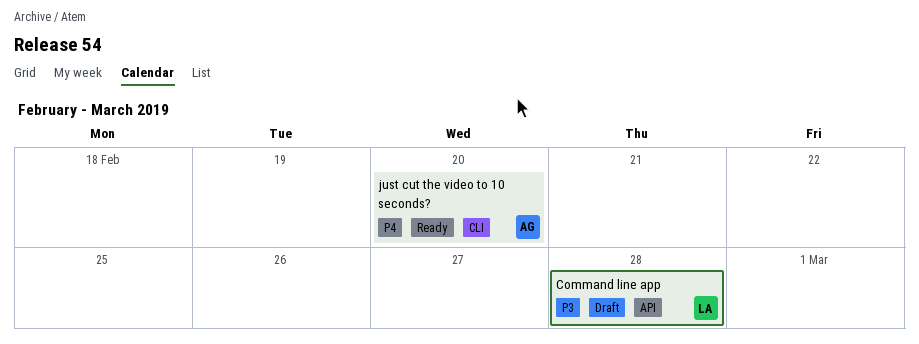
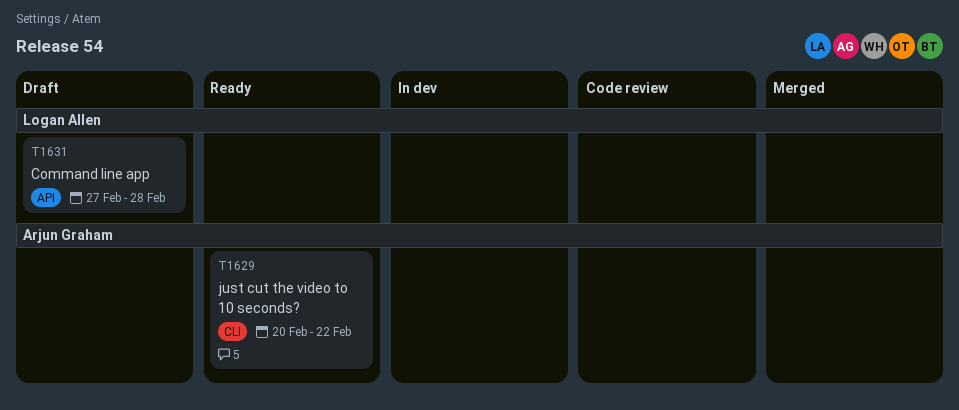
just cut the video to 10 seconds?, due: Feb 20 -> Feb 22

